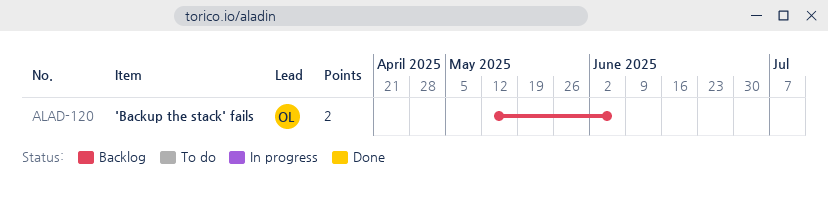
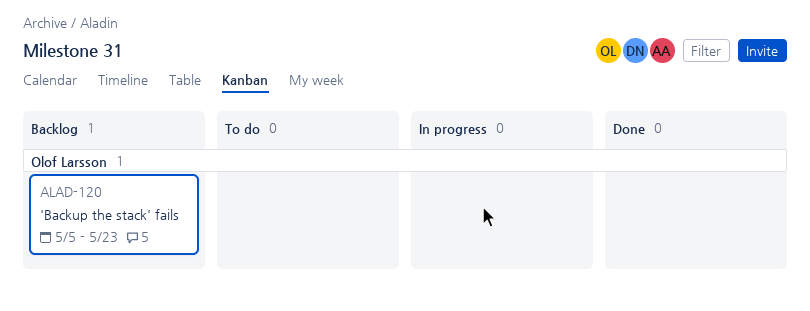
ALAD-120, start: May 12 -> May 5
ALAD-120, due: Jun 6 -> May 23

